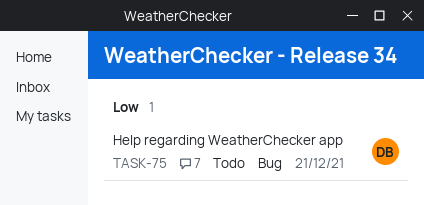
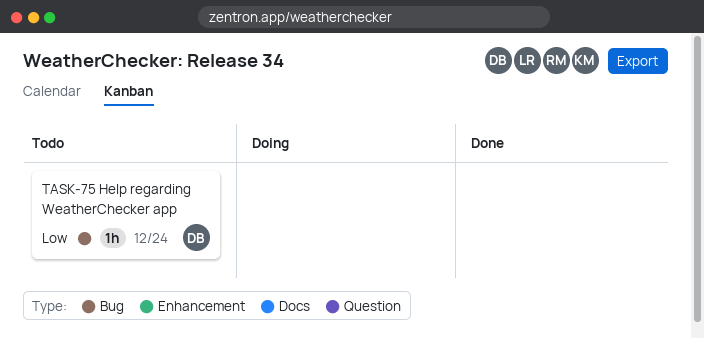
TASK-75, due: Dec 21 -> Dec 24

